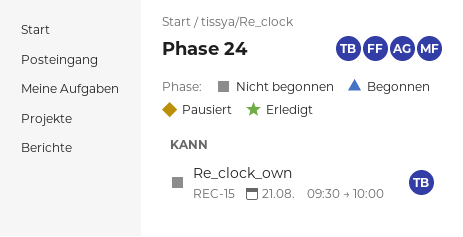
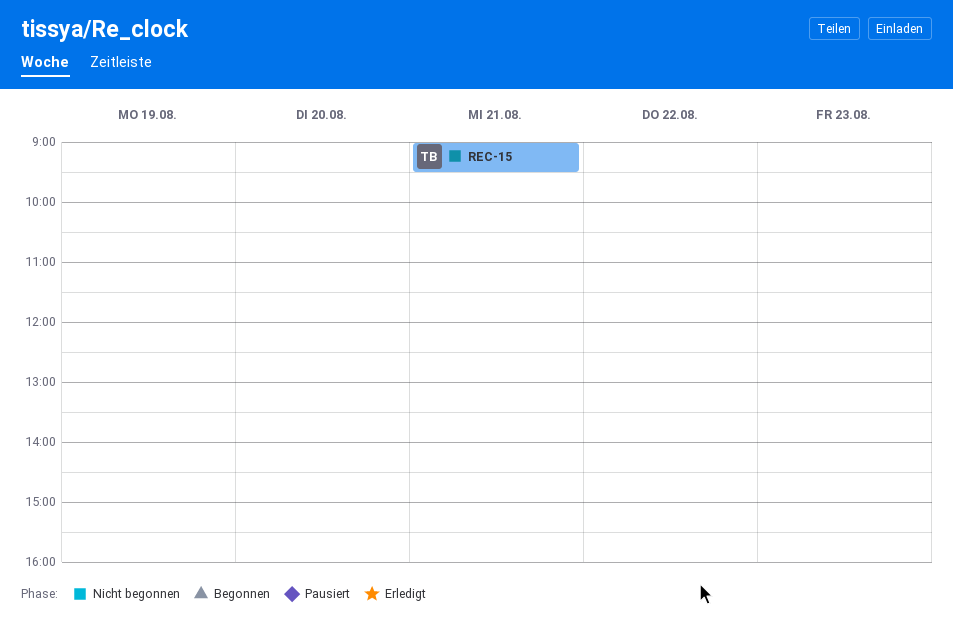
REC-15, begins: 09:30 -> 09:00
REC-15, ends: 10:00 -> 09:30

